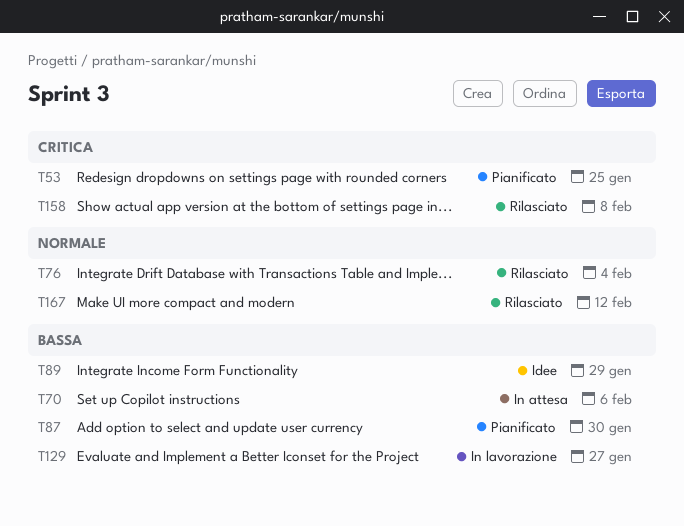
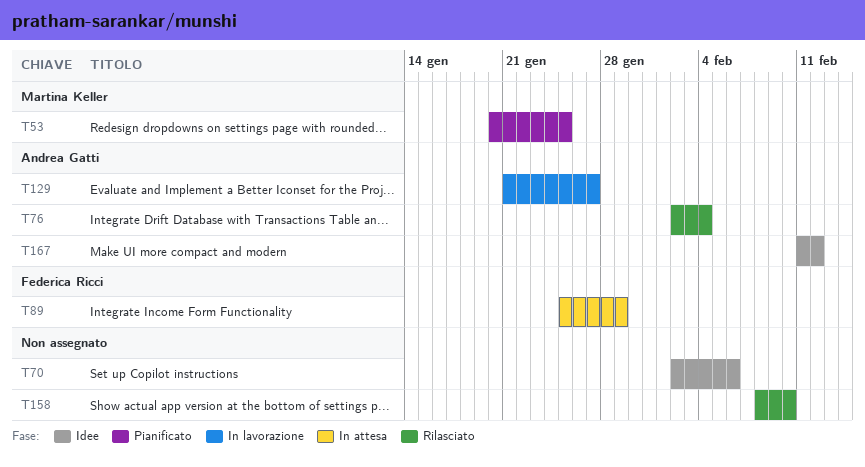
T70, status: In attesa -> Idee
T87: present -> none
T89, status: Idee -> In attesa
T158, due: Feb 8 -> Feb 10
T167, status: Rilasciato -> Idee

